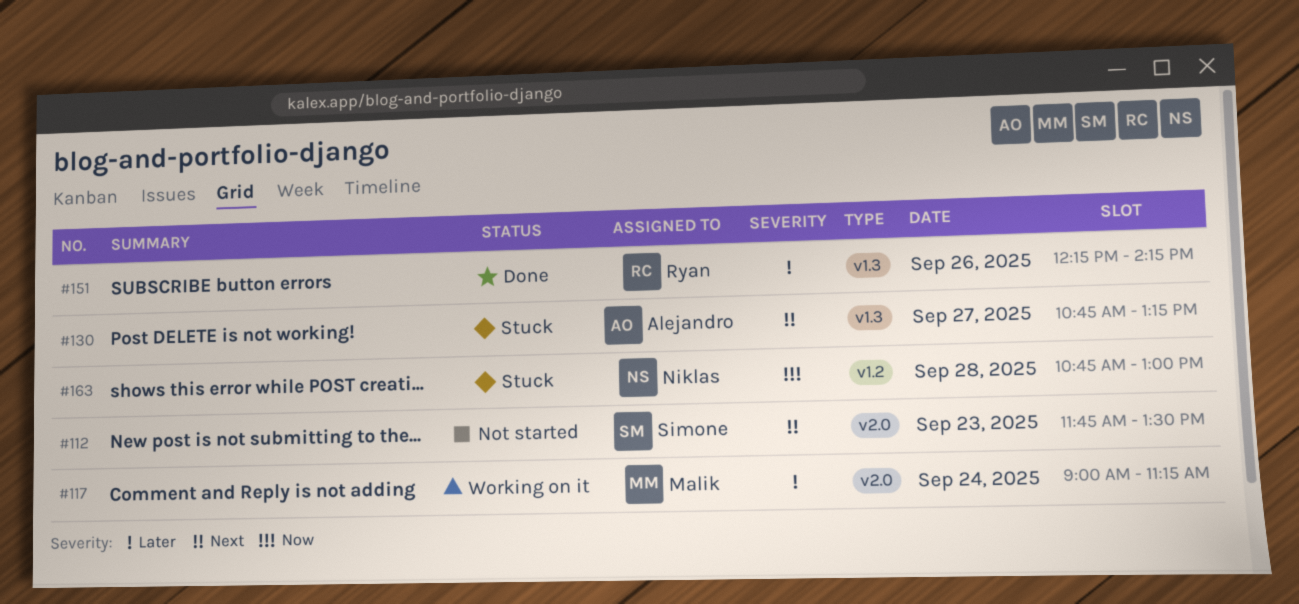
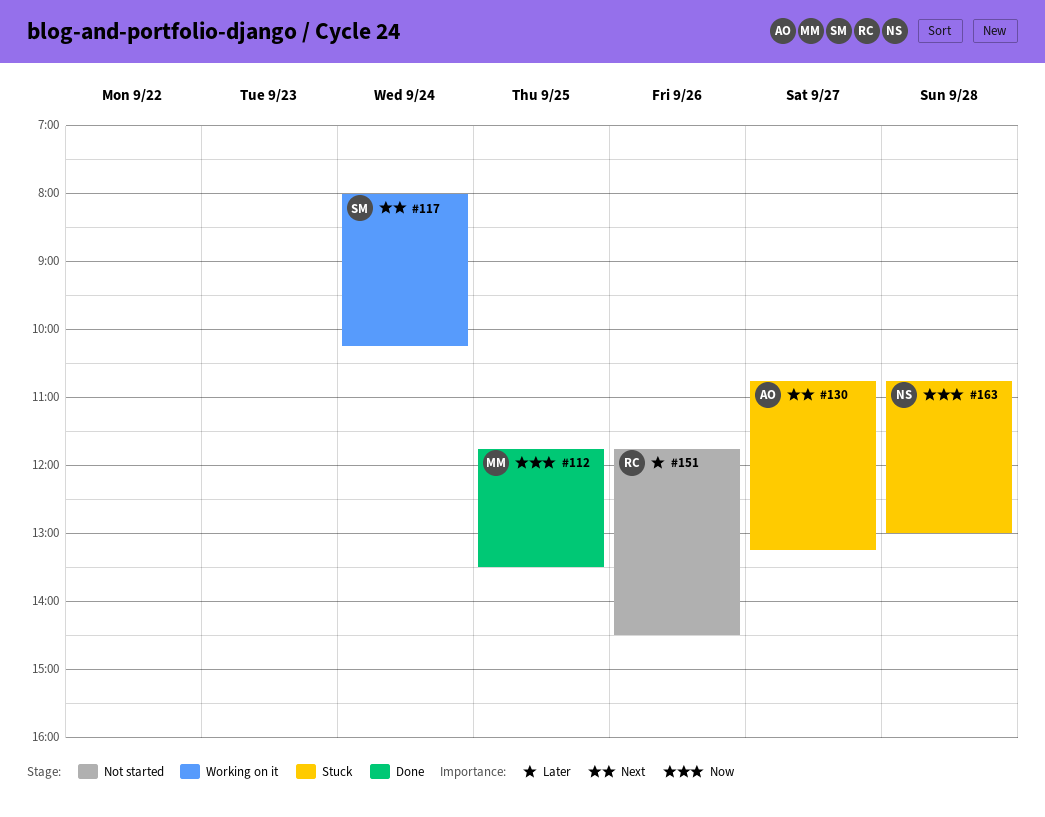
#112, status: Not started -> Done
#112, owner: Simone -> Malik
#112, priority: Next -> Now
#112, day: Sep 23 -> Sep 25
#117, owner: Malik -> Simone
#117, priority: Later -> Next
#117, begins: 09:00 -> 08:00
#117, ends: 11:15 -> 10:15
#151, status: Done -> Not started
#151, begins: 12:15 -> 11:45
#151, ends: 14:15 -> 14:30

